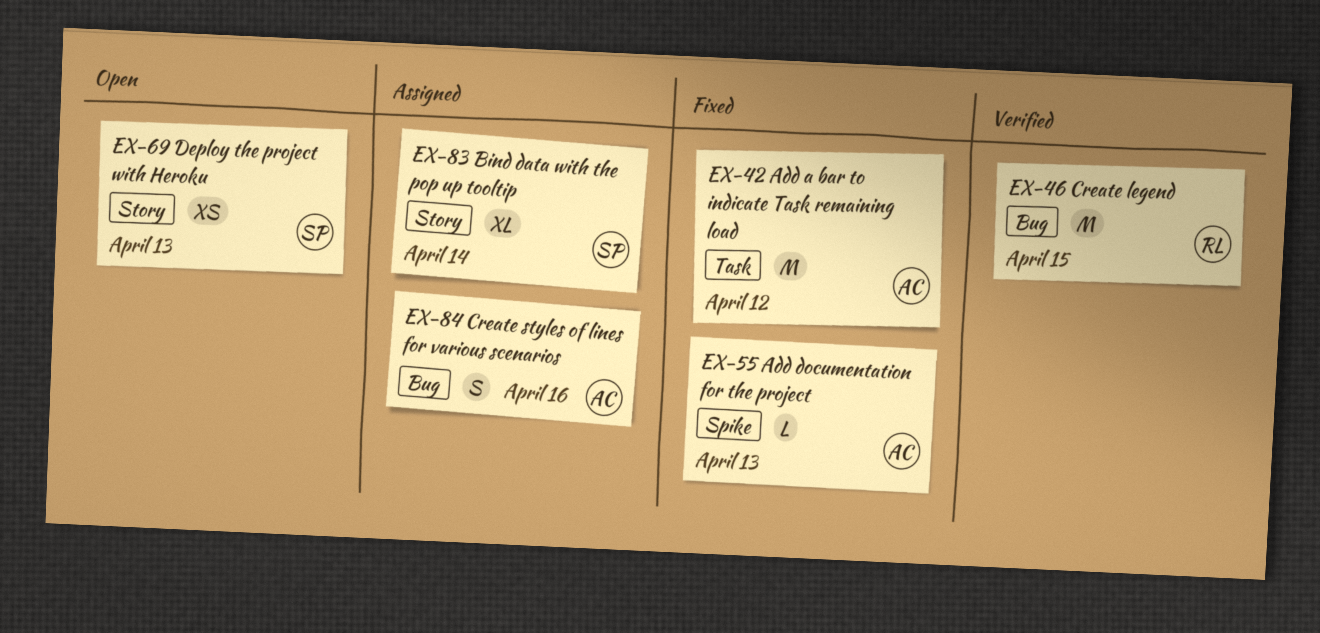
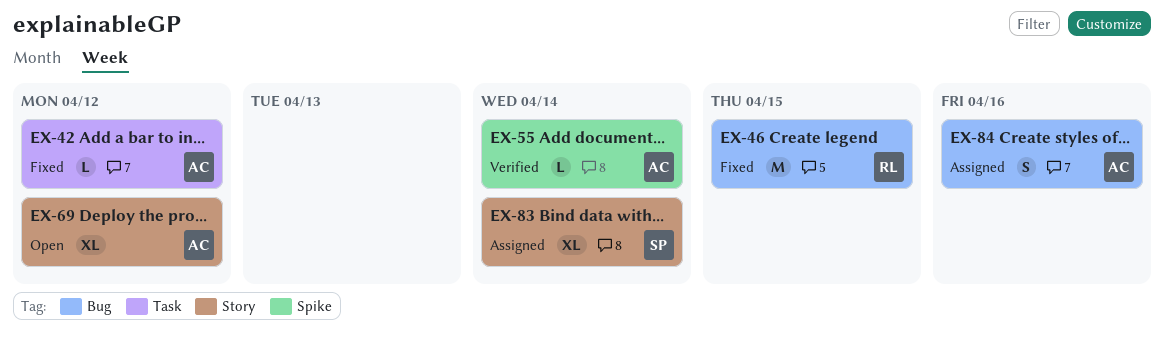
EX-42, estimate: M -> L
EX-46, status: Verified -> Fixed
EX-55, status: Fixed -> Verified
EX-55, due: Apr 13 -> Apr 14
EX-69, owner: SP -> AC
EX-69, estimate: XS -> XL
EX-69, due: Apr 13 -> Apr 12

